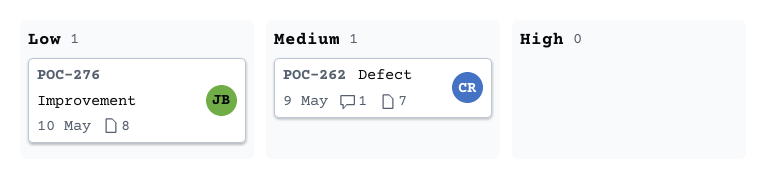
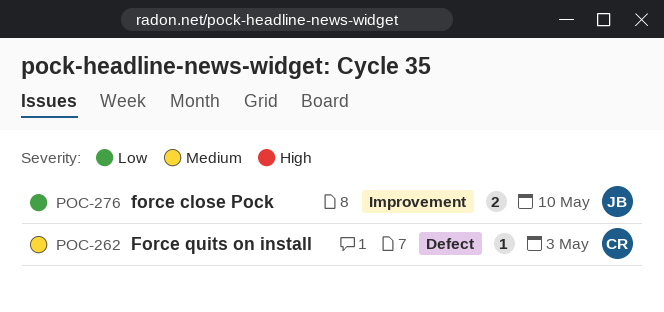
POC-262, due: May 9 -> May 3

